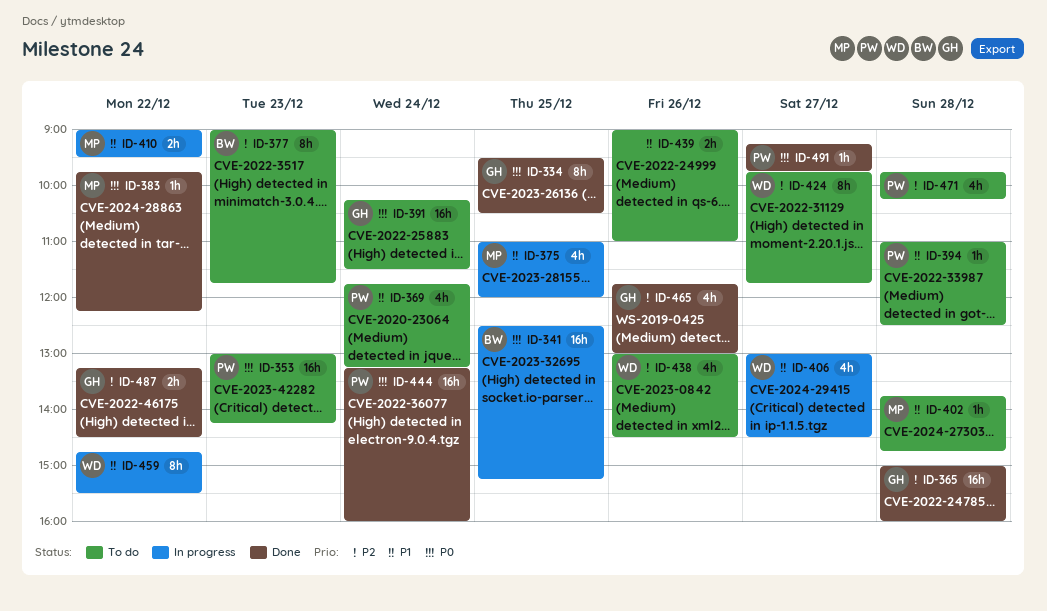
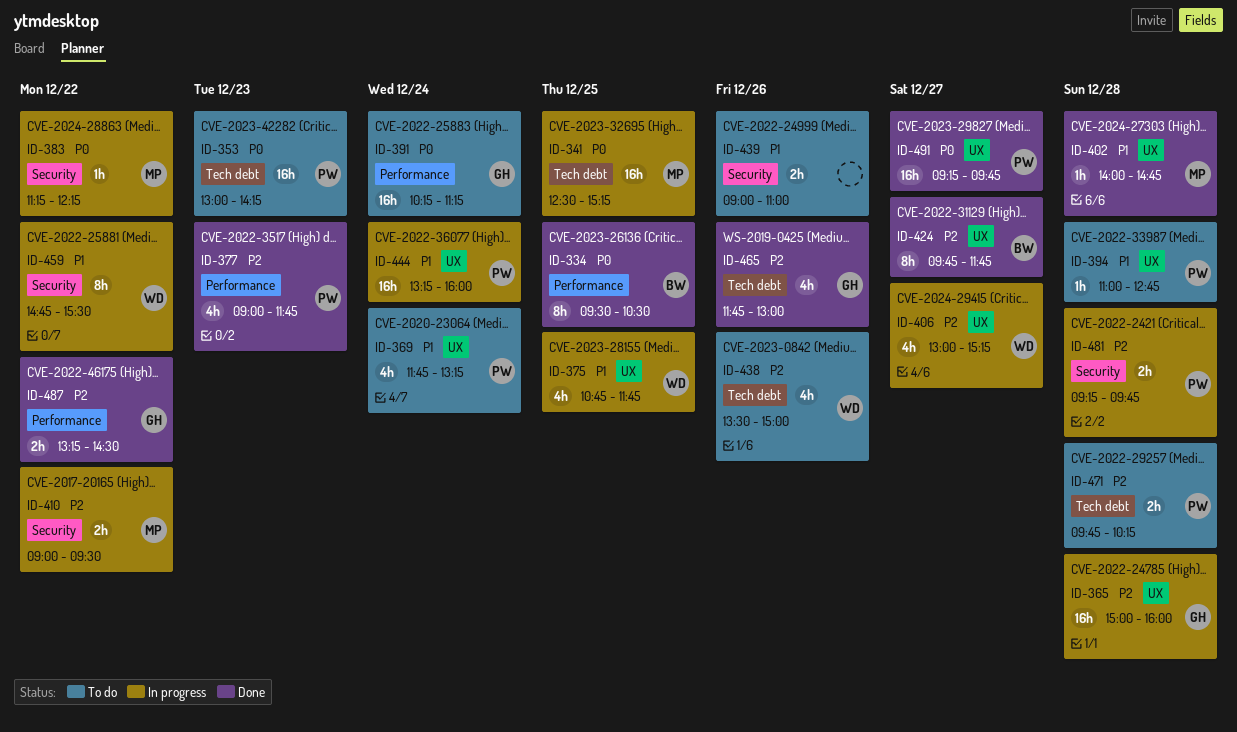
ID-334, owner: GH -> BW
ID-341, owner: BW -> MP
ID-365, status: Done -> In progress
ID-375, owner: MP -> WD
ID-375, begins: 11:00 -> 10:45
ID-375, ends: 12:00 -> 11:45
ID-377, status: To do -> Done
ID-377, owner: BW -> PW
ID-377, estimate: 8h -> 4h
ID-383, status: Done -> In progress
ID-383, begins: 09:45 -> 11:15
ID-391, ends: 11:30 -> 11:15
ID-394, ends: 12:30 -> 12:45
ID-402, status: To do -> Done
ID-402, begins: 13:45 -> 14:00
ID-406, priority: P1 -> P2
ID-406, ends: 14:30 -> 15:15
ID-410, priority: P1 -> P2
ID-424, status: To do -> Done
ID-424, owner: WD -> BW
ID-438, begins: 13:00 -> 13:30
ID-438, ends: 14:30 -> 15:00
ID-444, status: Done -> In progress
ID-444, priority: P0 -> P1
ID-471, estimate: 4h -> 2h
ID-481: none -> present
ID-491, estimate: 1h -> 16h

